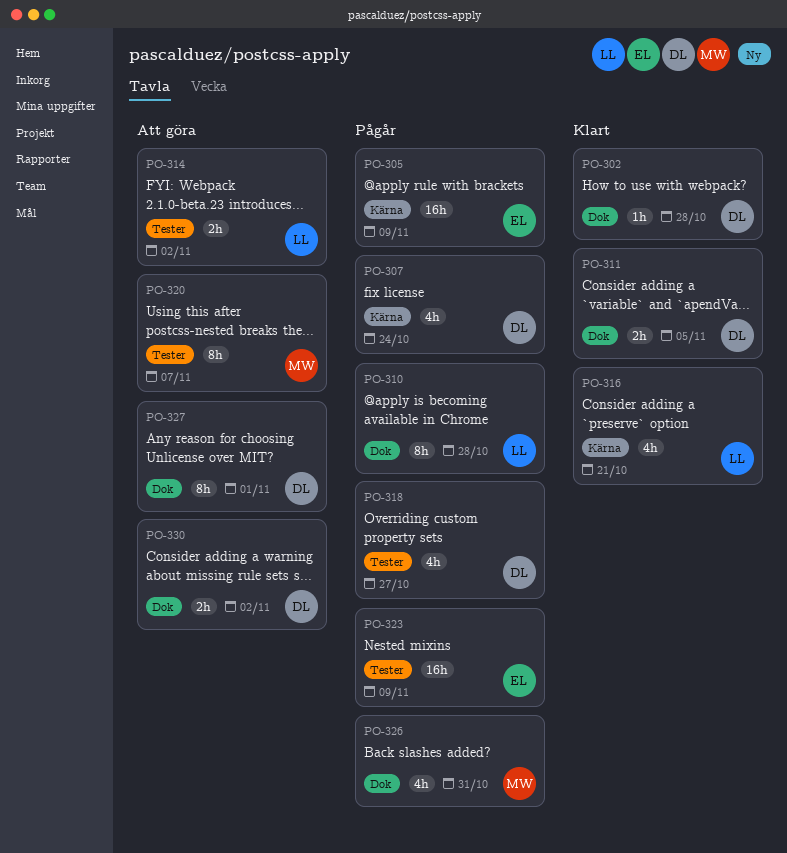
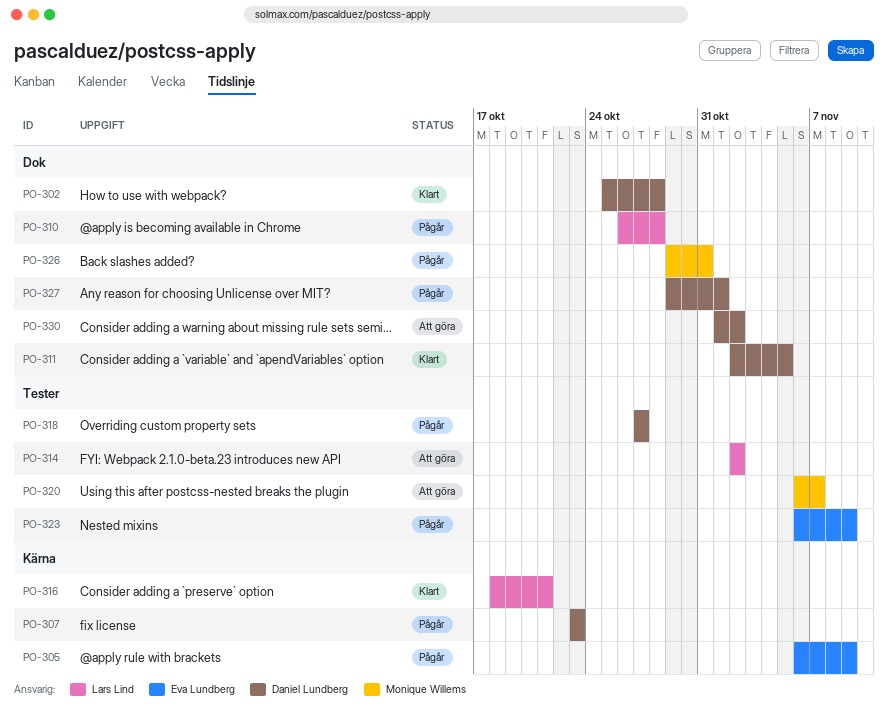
PO-307, due: Oct 24 -> Oct 23
PO-327, status: Att göra -> Pågår

